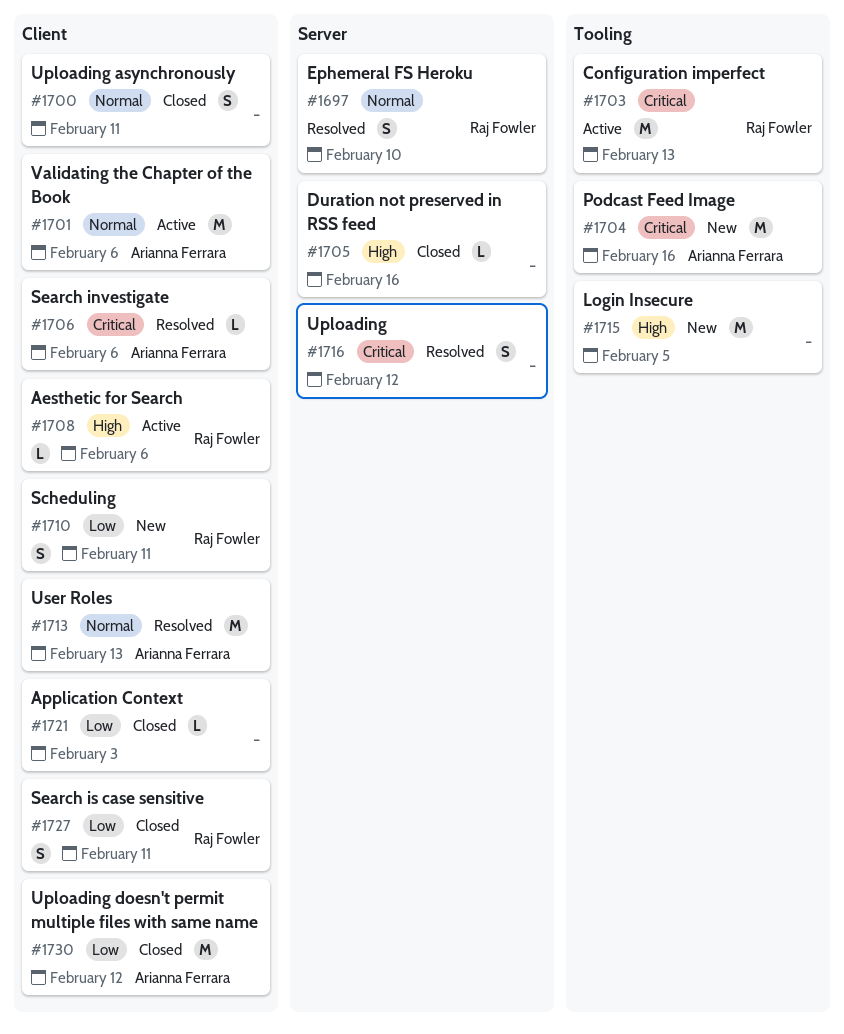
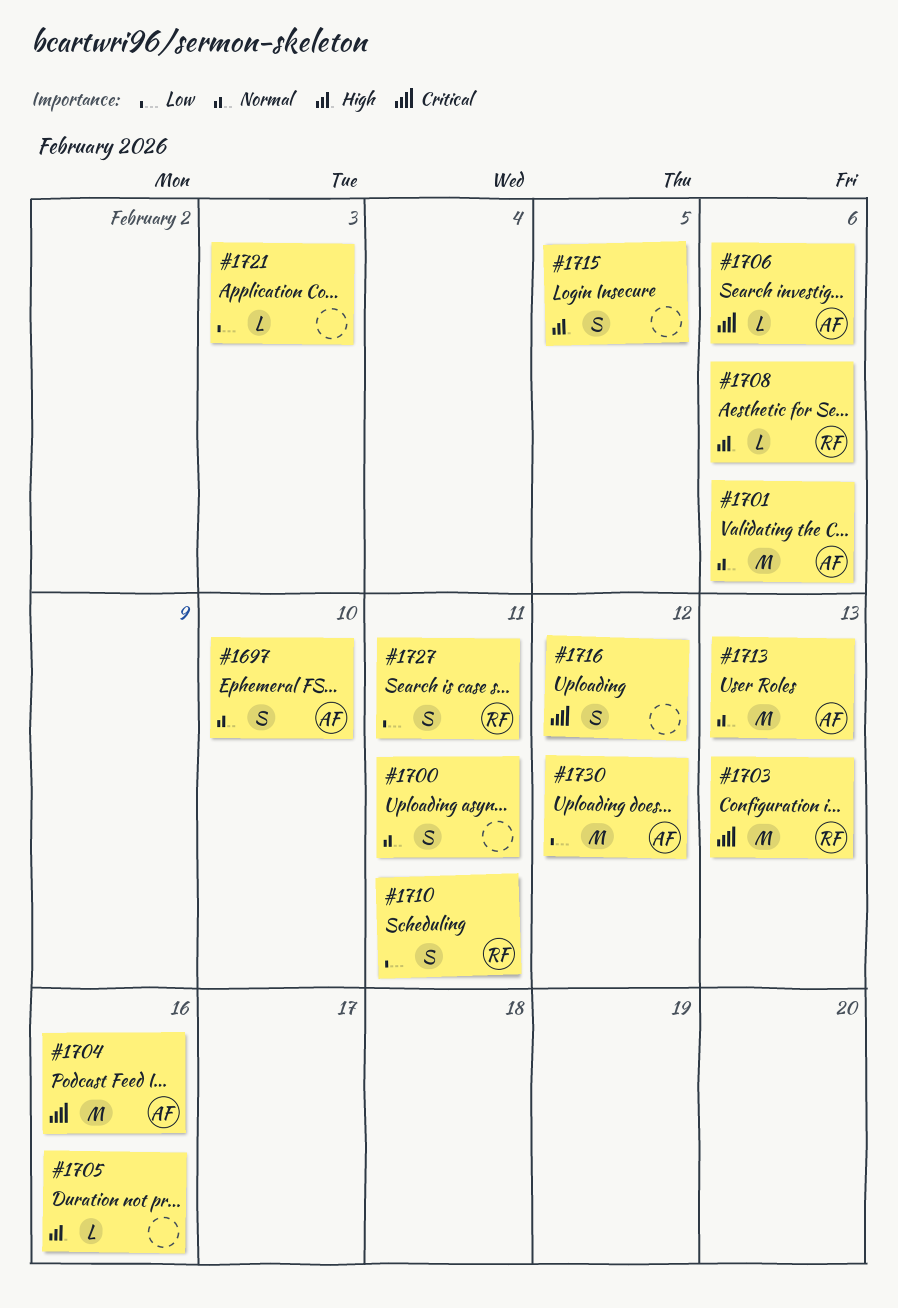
#1697, owner: Raj Fowler -> Arianna Ferrara
#1715, estimate: M -> S

